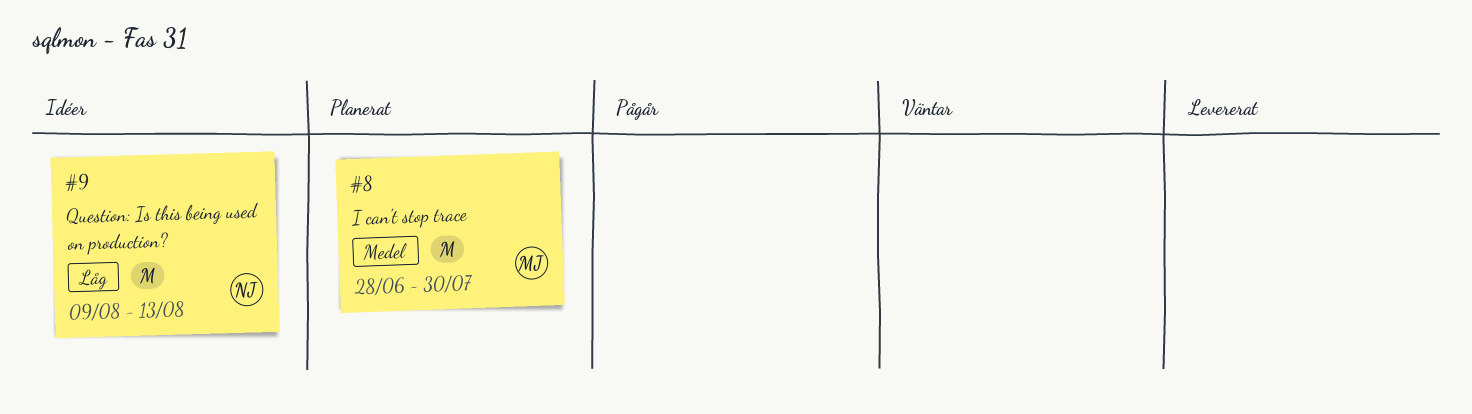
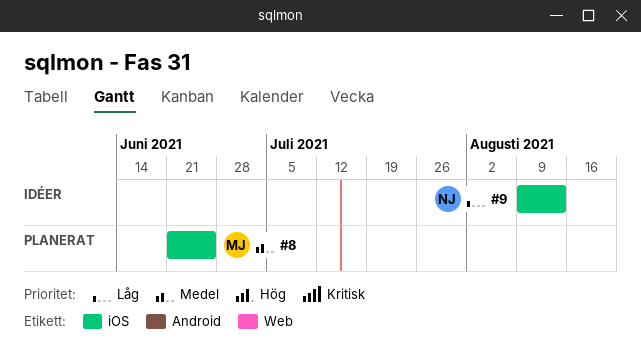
#8, start: Jun 28 -> Jun 21
#8, due: Jul 30 -> Jun 25

